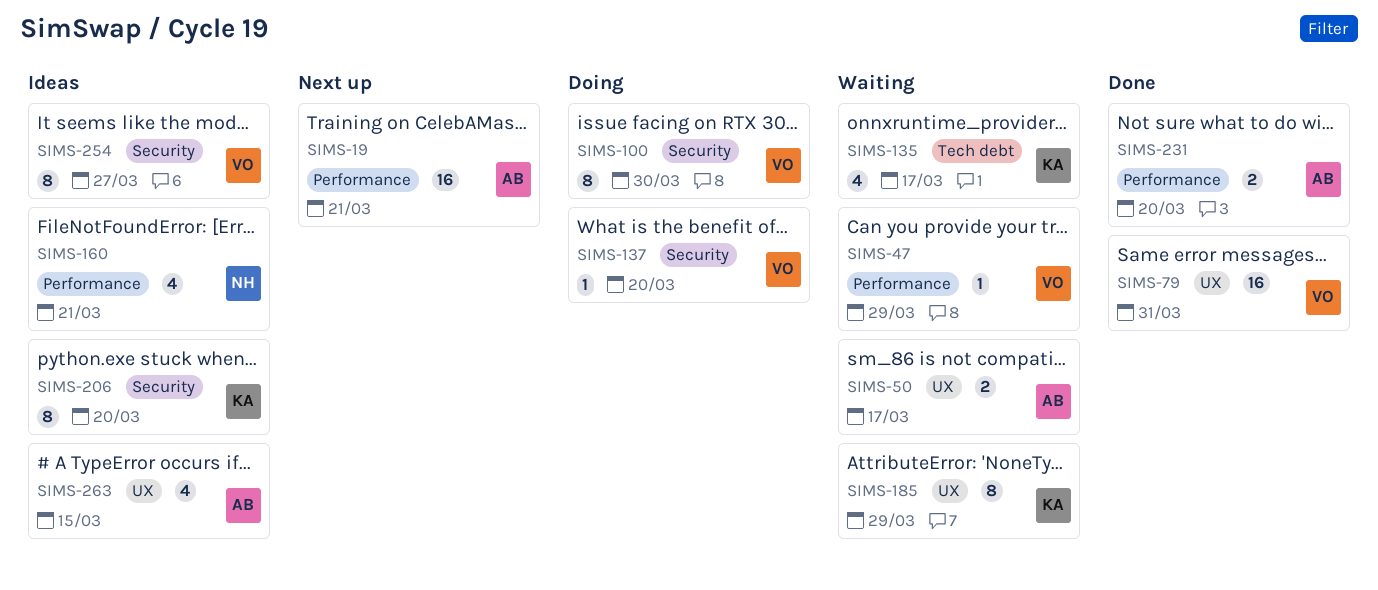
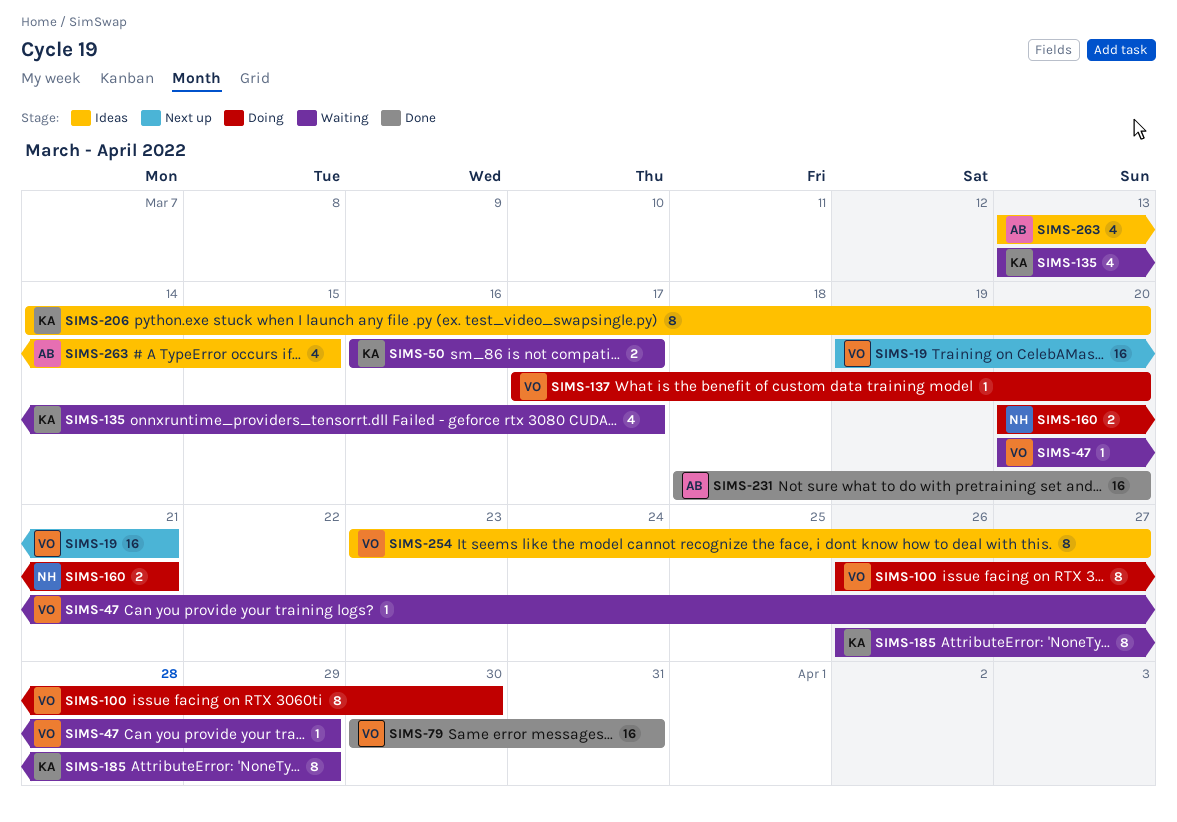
SIMS-19, owner: AB -> VO
SIMS-50, owner: AB -> KA
SIMS-160, status: Ideas -> Doing
SIMS-160, estimate: 4 -> 2
SIMS-231, estimate: 2 -> 16

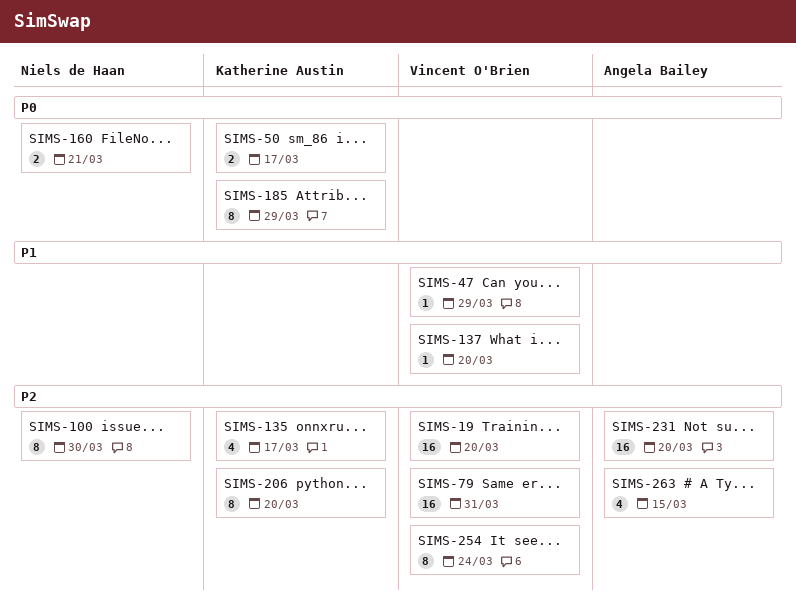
SIMS-19, due: Mar 21 -> Mar 20
SIMS-100, owner: Vincent O'Brien -> Niels de Haan
SIMS-254, due: Mar 27 -> Mar 24

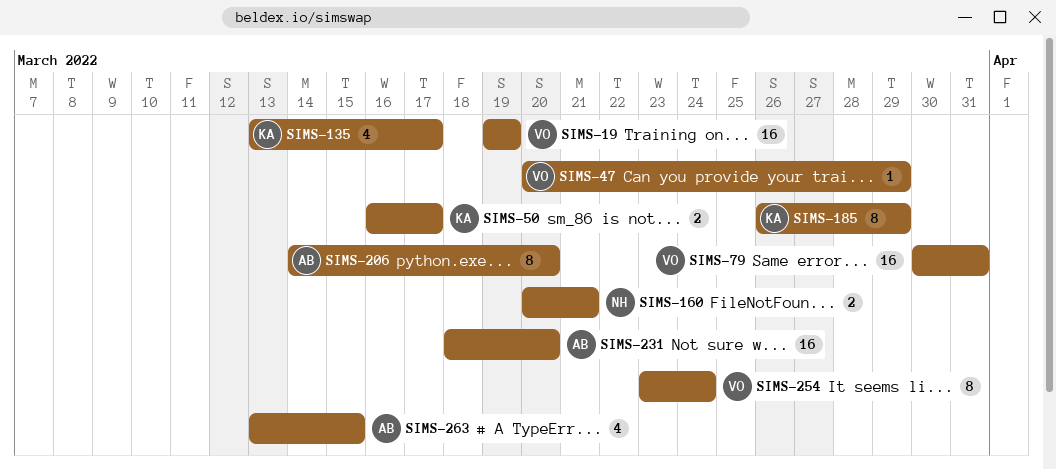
SIMS-19, due: Mar 20 -> Mar 19
SIMS-100: present -> none
SIMS-137: present -> none
SIMS-206, owner: Katherine Austin -> Angela Bailey

